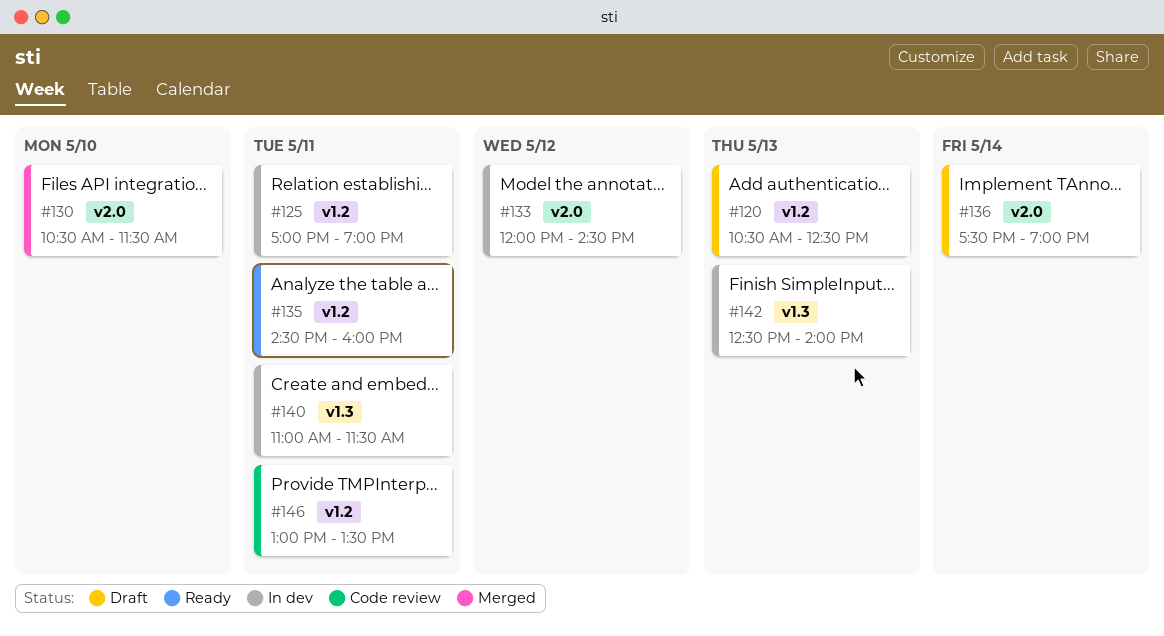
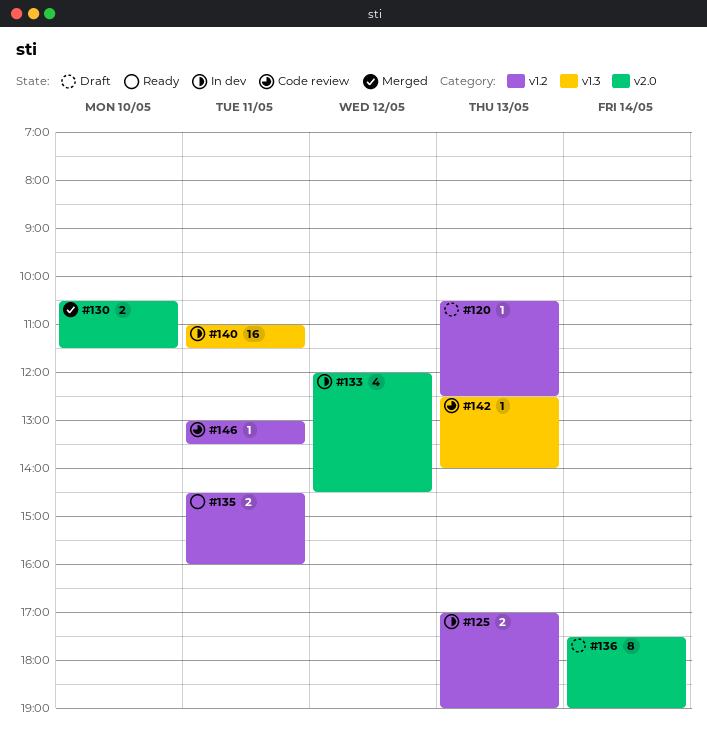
#125, day: May 11 -> May 13
#142, status: In dev -> Code review

